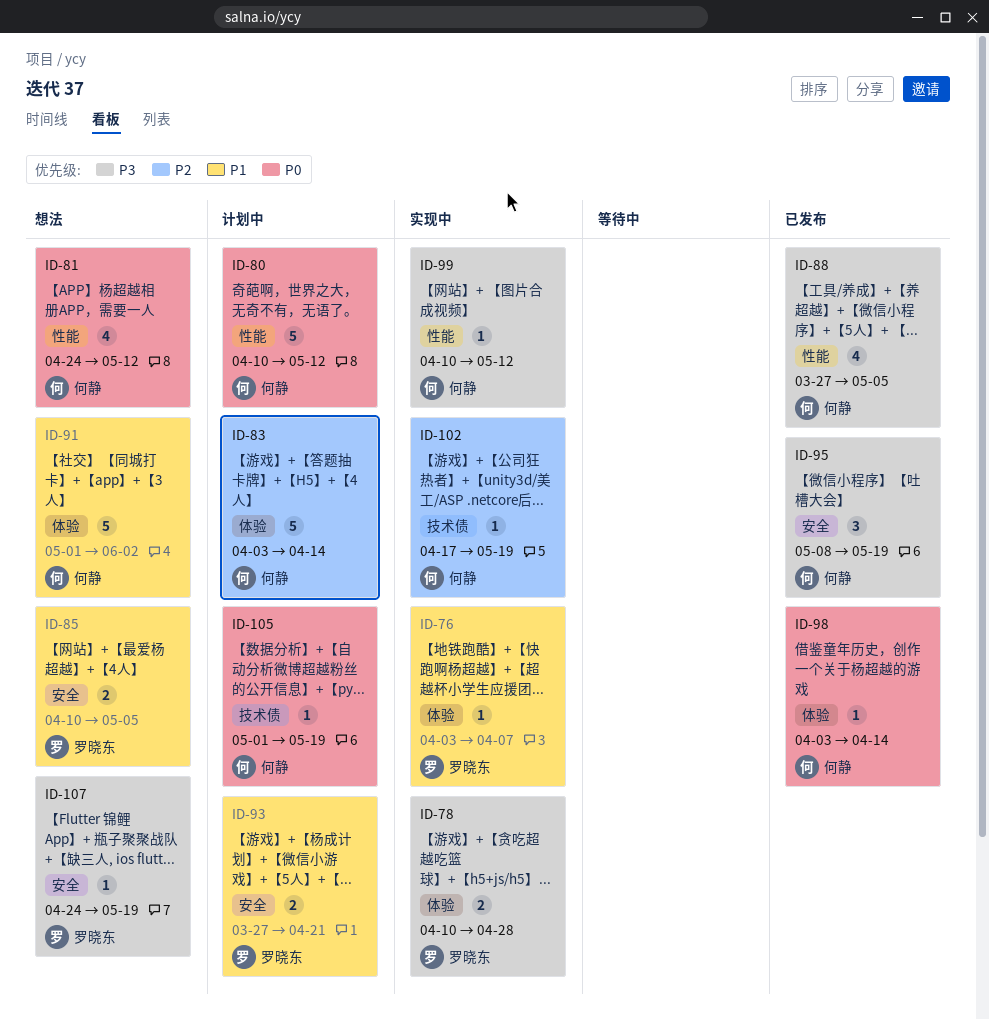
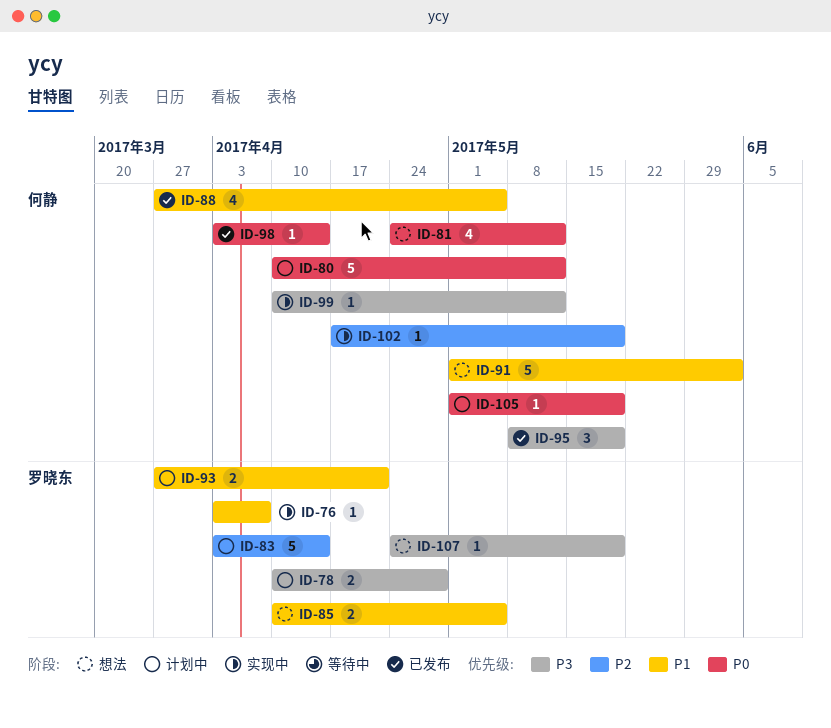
ID-78, status: 实现中 -> 计划中
ID-83, owner: 何静 -> 罗晓东
ID-88, priority: P3 -> P1

